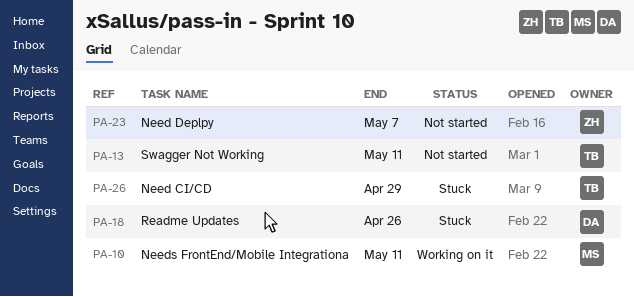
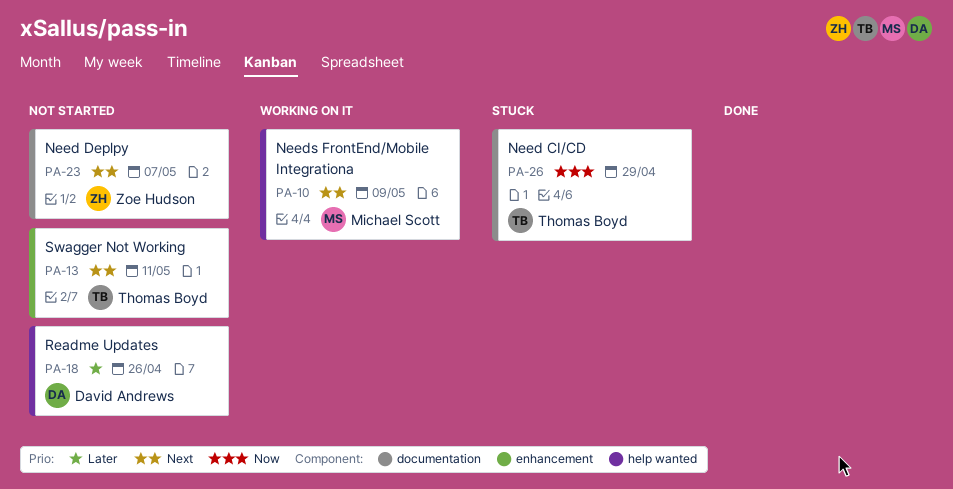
PA-10, due: May 11 -> May 9
PA-18, status: Stuck -> Not started

